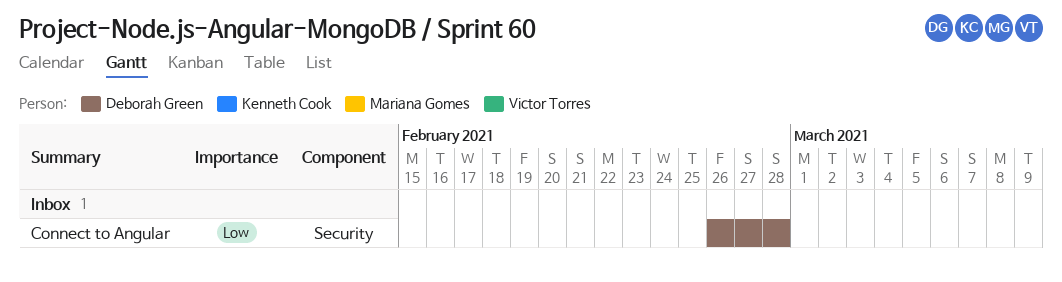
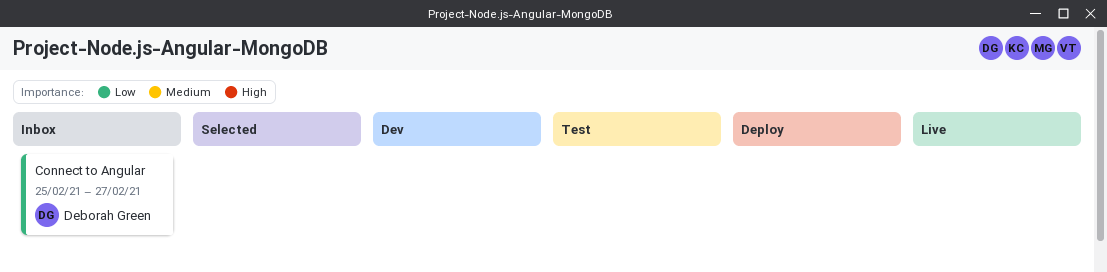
Connect to Angular, start: Feb 26 -> Feb 25
Connect to Angular, due: Feb 28 -> Feb 27

